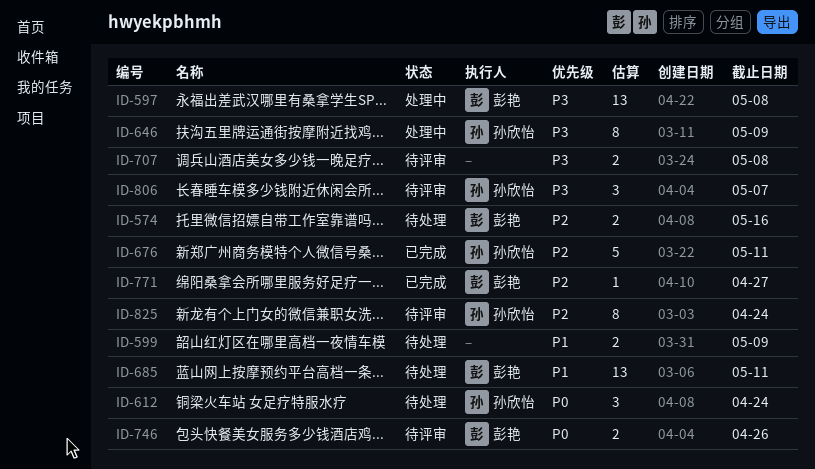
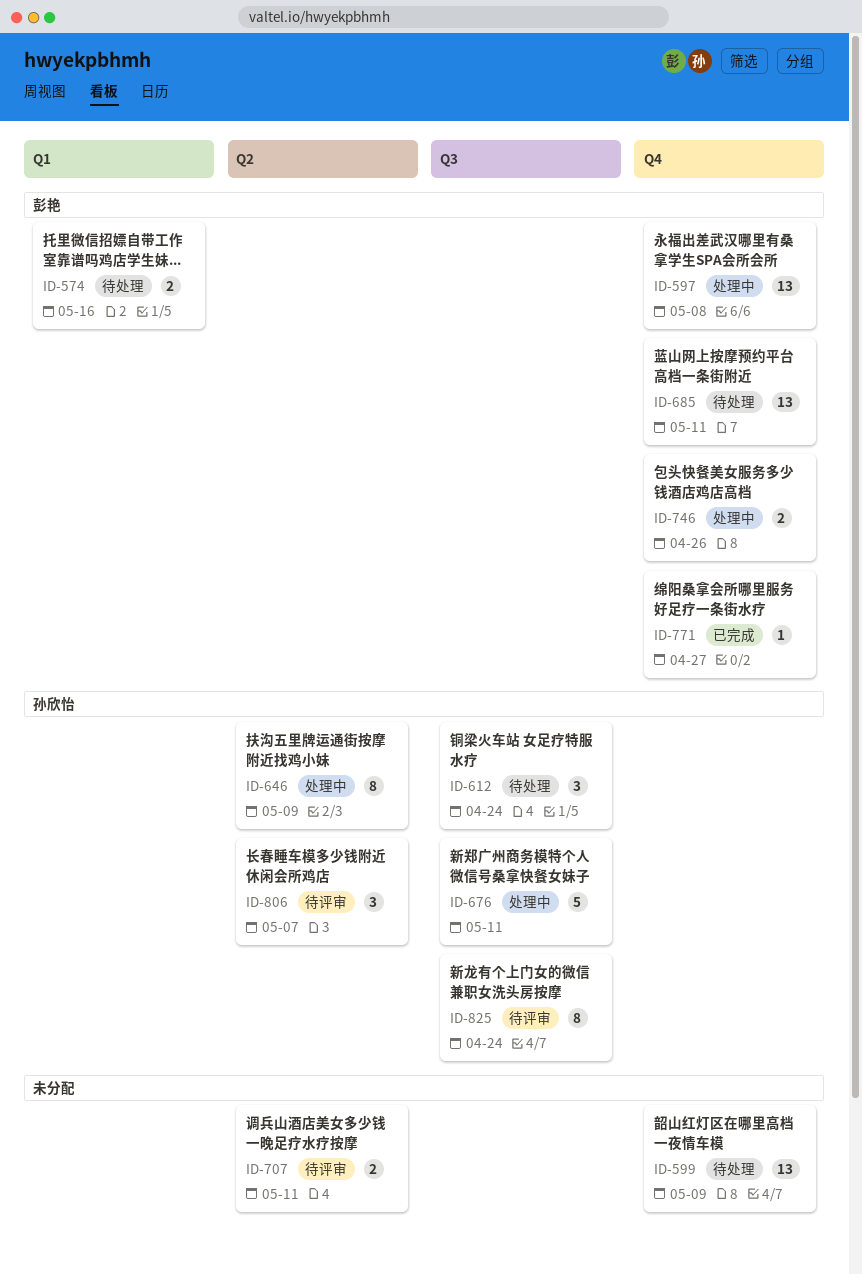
ID-599, estimate: 2 -> 13
ID-676, status: 已完成 -> 处理中
ID-707, due: May 8 -> May 11
ID-746, status: 待评审 -> 处理中

